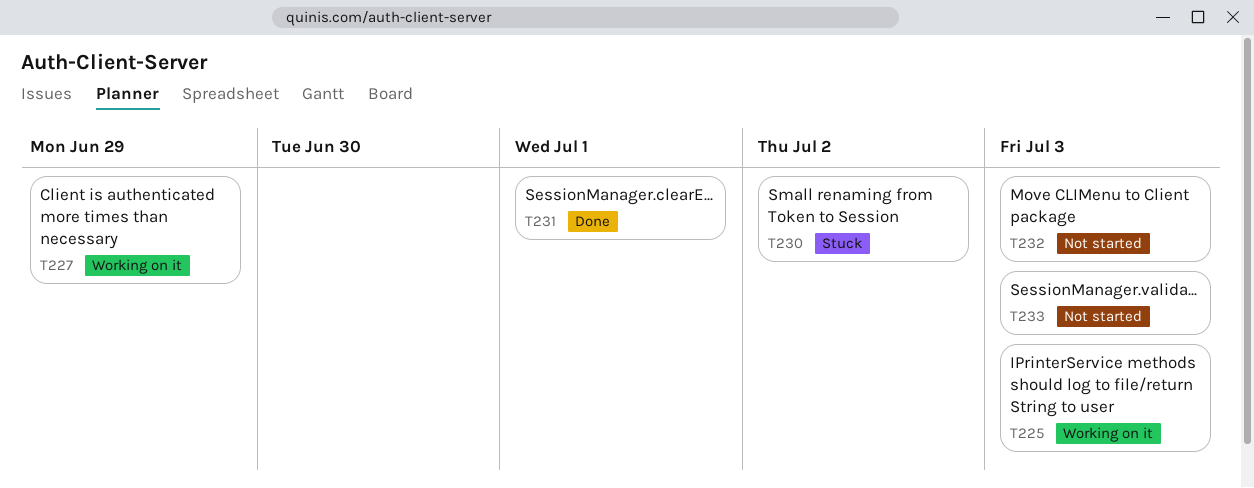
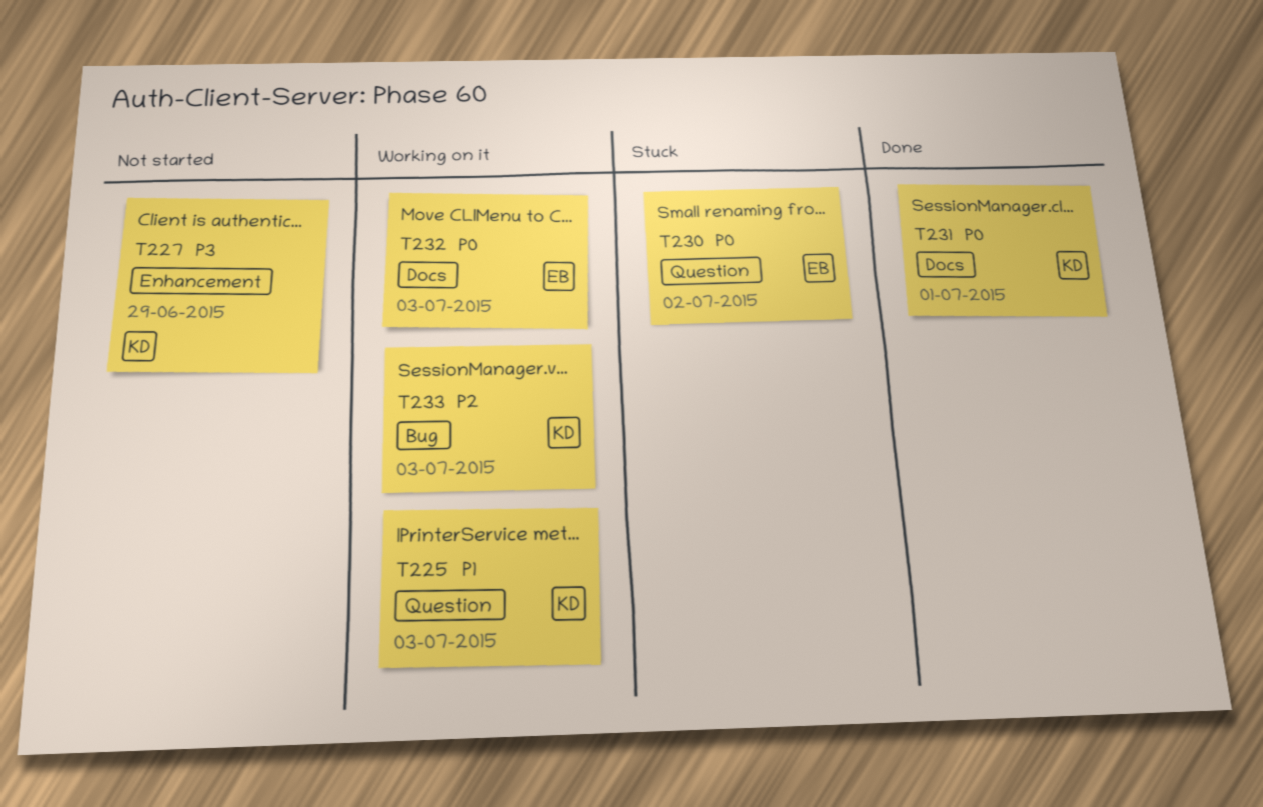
T227, status: Working on it -> Not started
T232, status: Not started -> Working on it
T233, status: Not started -> Working on it

